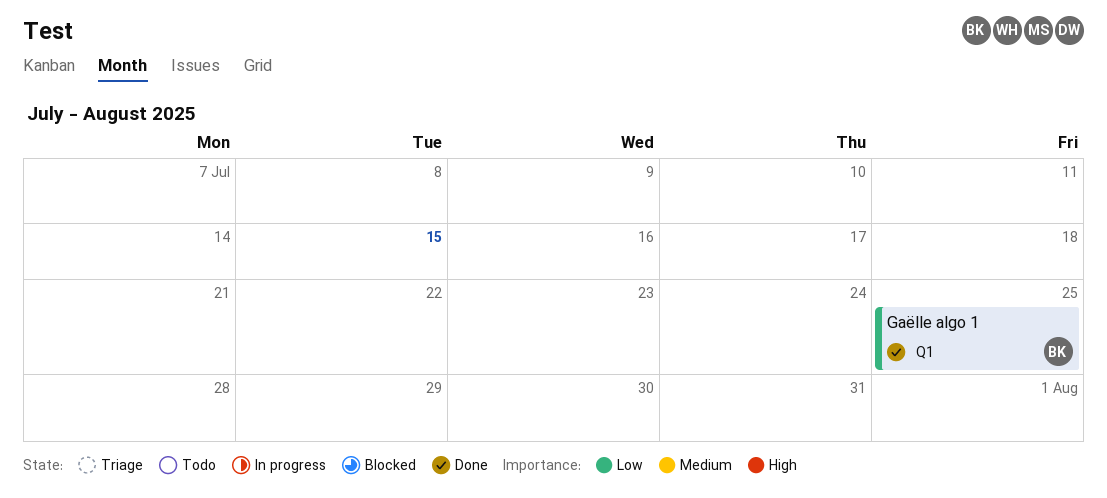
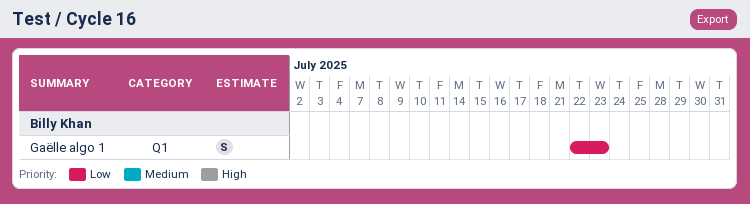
Gaëlle algo 1, due: Jul 25 -> Jul 23

